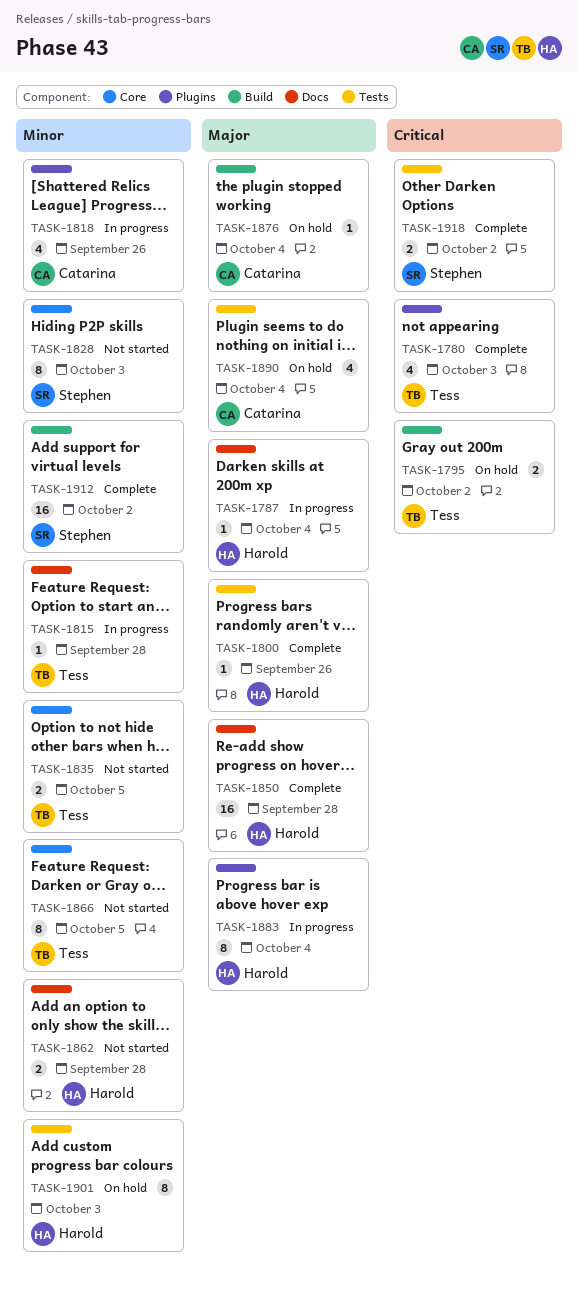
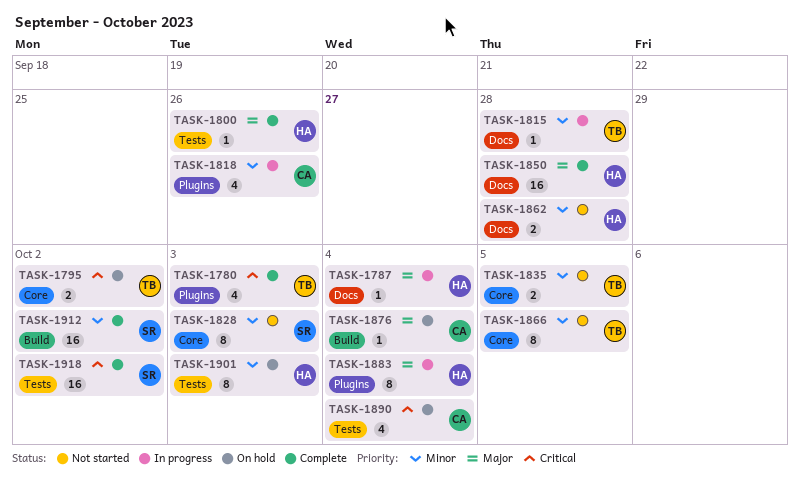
TASK-1795, label: Build -> Core
TASK-1890, priority: Major -> Critical
TASK-1918, estimate: 2 -> 16

